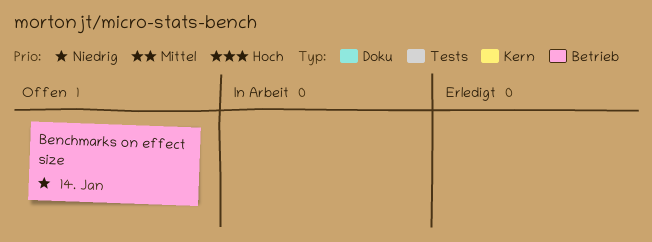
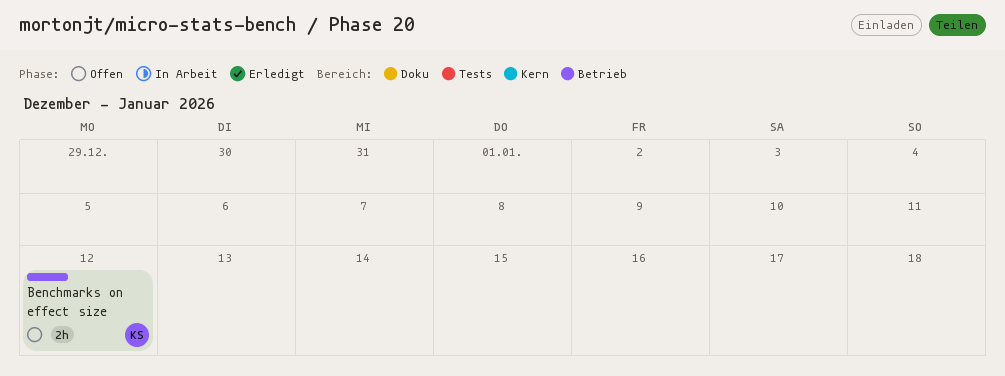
Benchmarks on effect size, due: Jan 14 -> Jan 12

